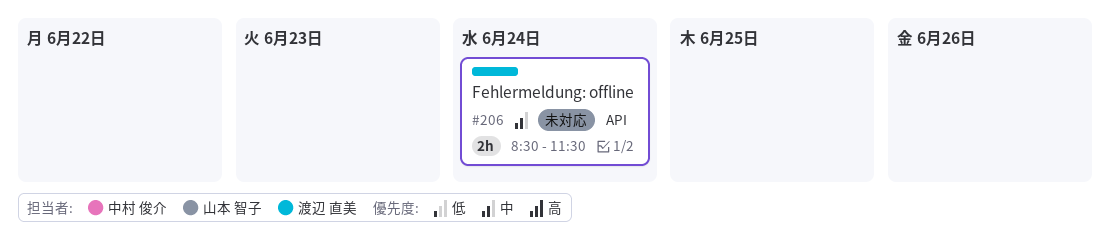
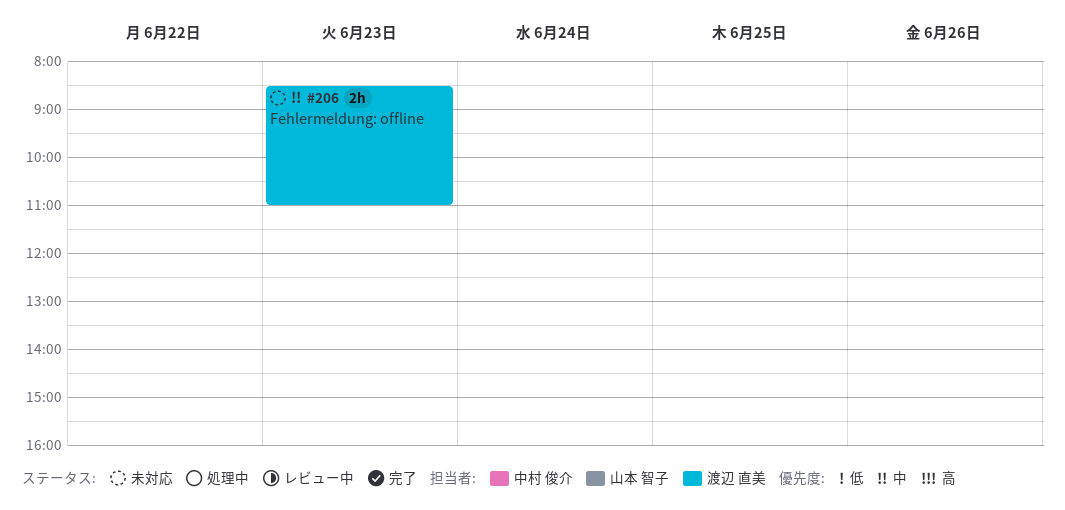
#206, day: Jun 24 -> Jun 23
#206, ends: 11:30 -> 11:00

